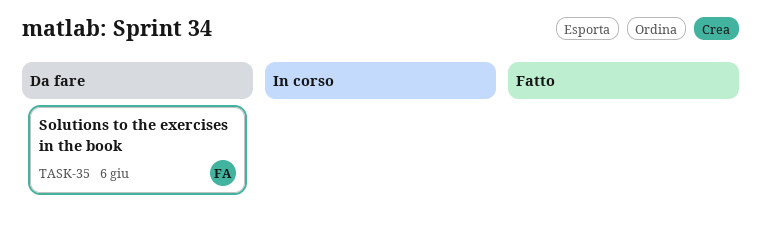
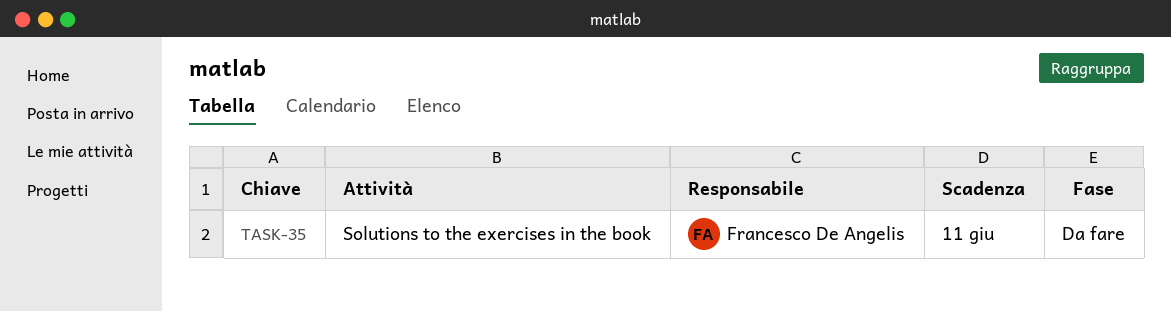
TASK-35, due: Jun 6 -> Jun 11

